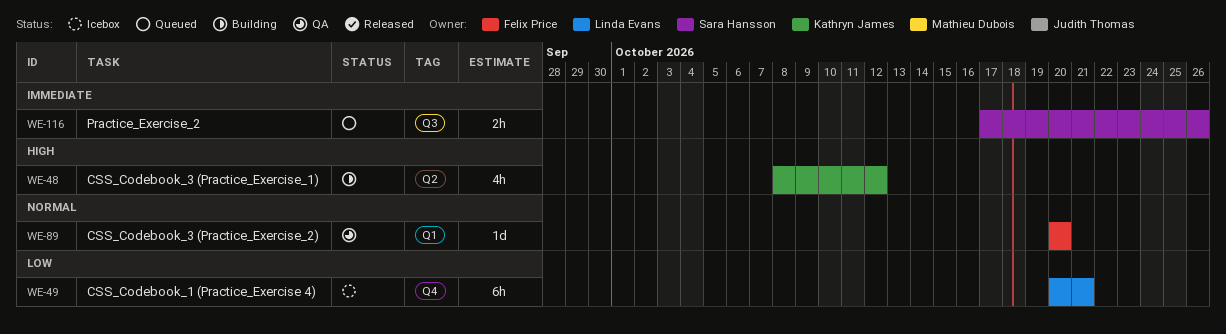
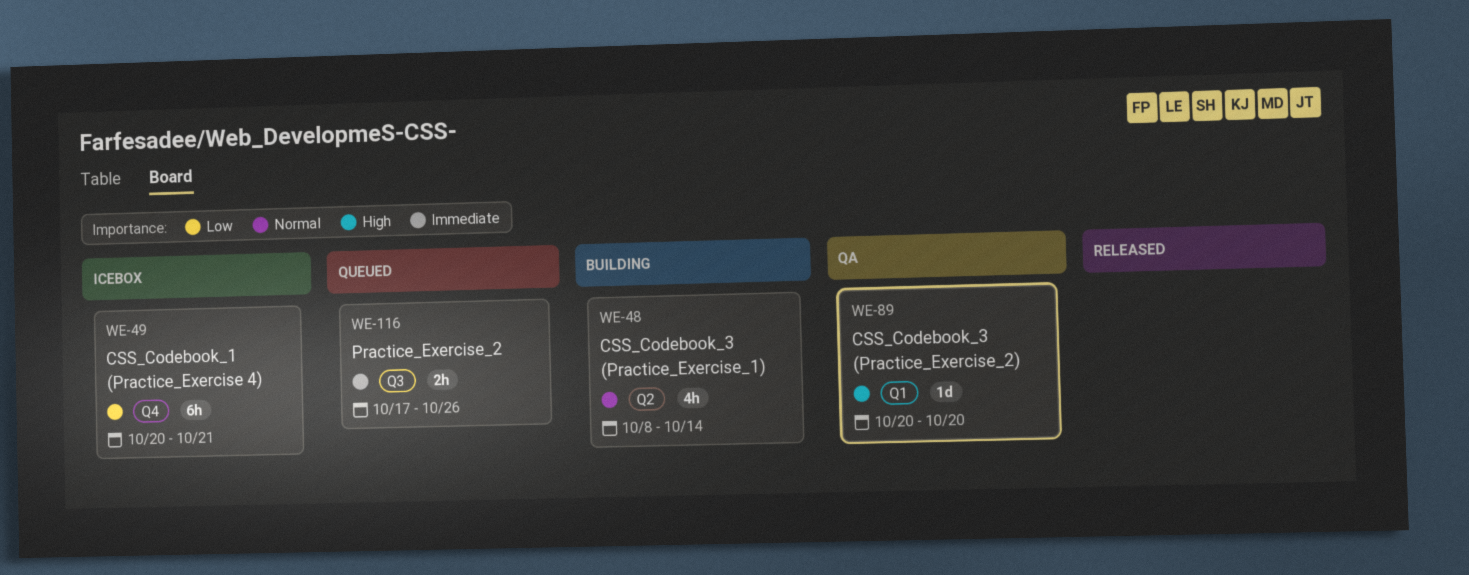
WE-48, priority: High -> Normal
WE-48, due: Oct 12 -> Oct 14
WE-89, priority: Normal -> High

